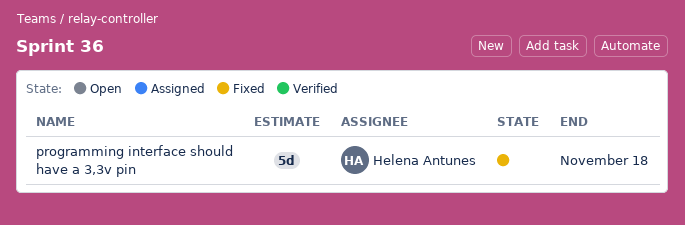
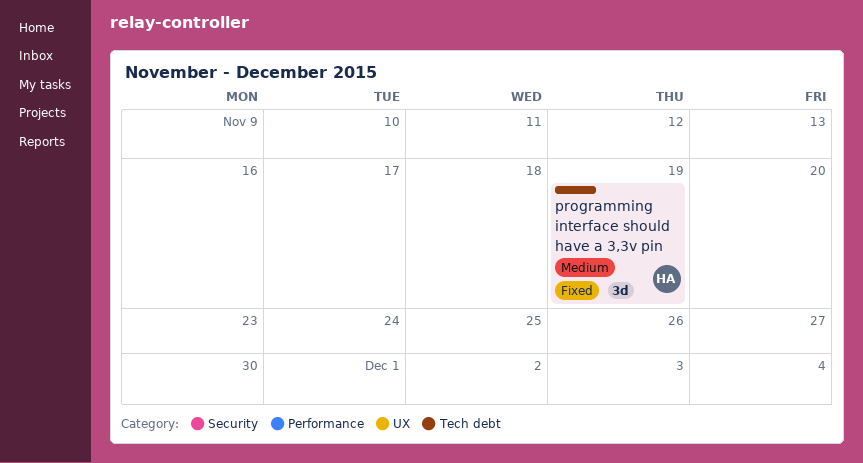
programming interface should have a 3,3v pin, estimate: 5d -> 3d
programming interface should have a 3,3v pin, due: Nov 18 -> Nov 19

